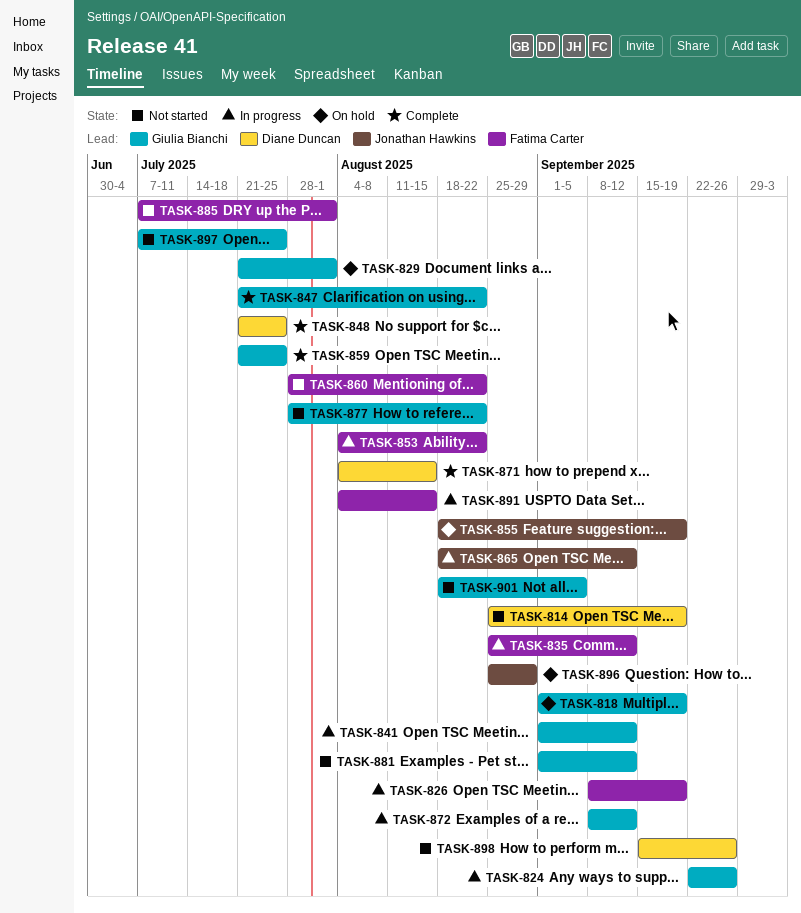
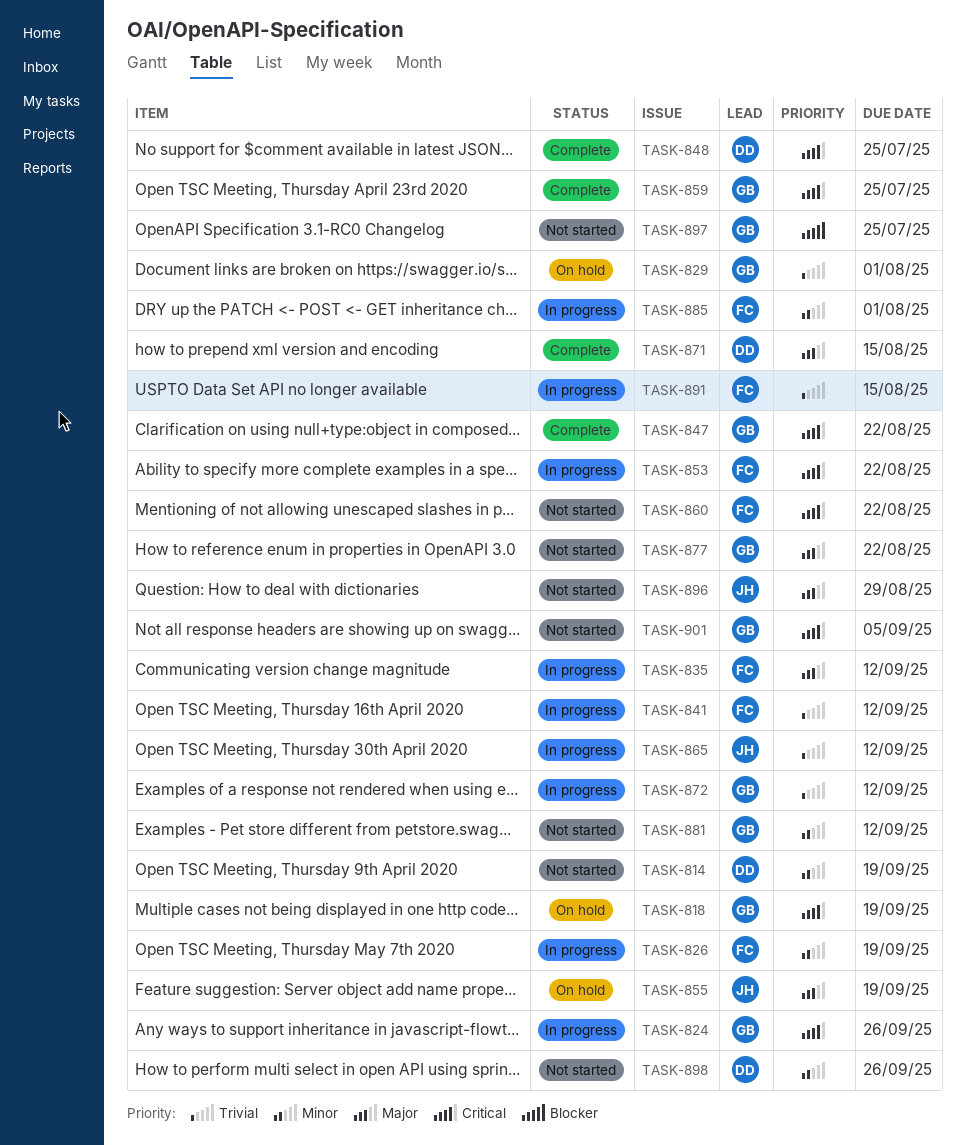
TASK-841, owner: Giulia Bianchi -> Fatima Carter
TASK-885, status: Not started -> In progress
TASK-896, status: On hold -> Not started

